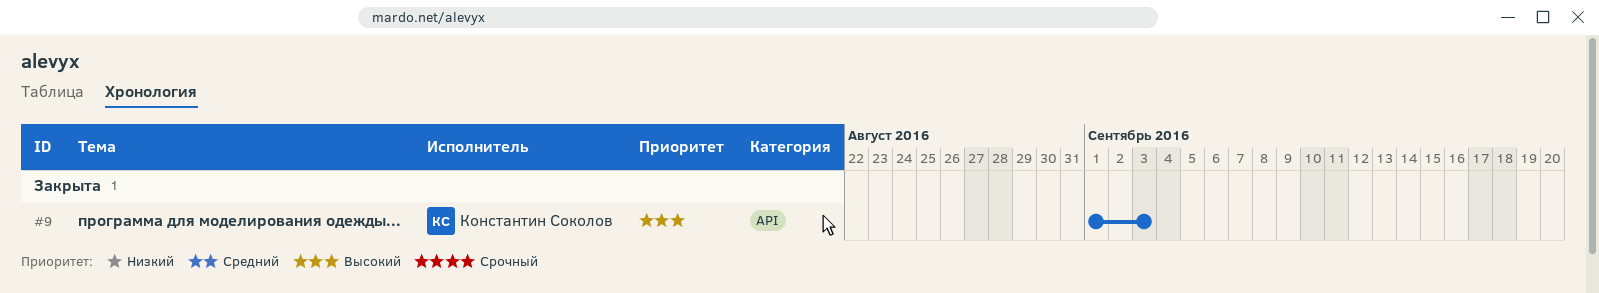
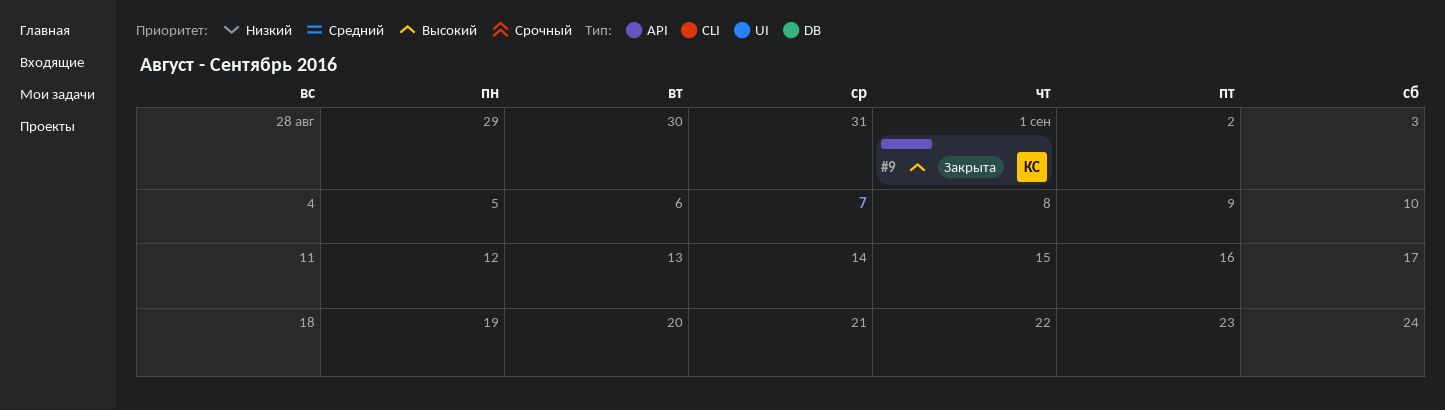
#9, due: Sep 3 -> Sep 1

